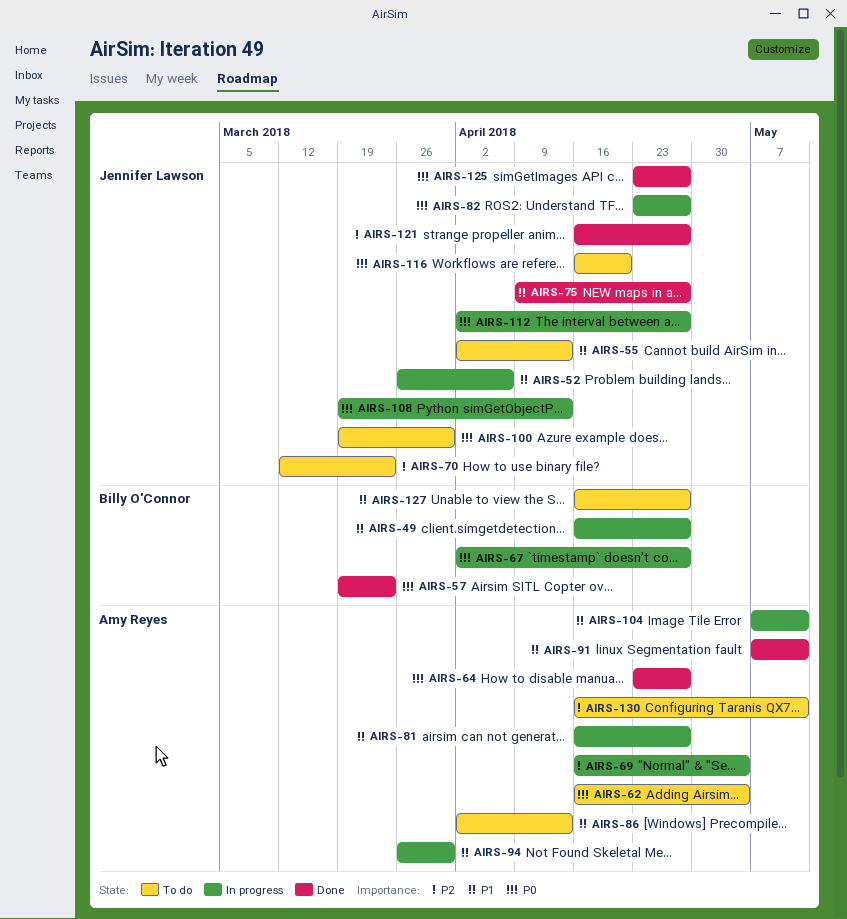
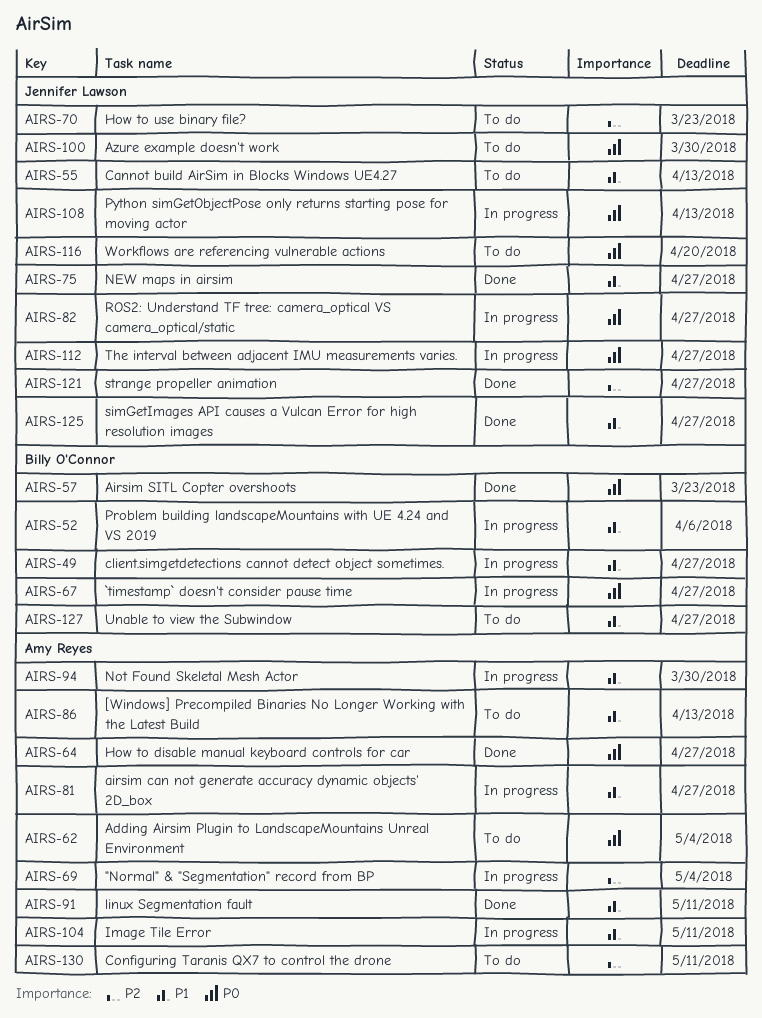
AIRS-52, owner: Jennifer Lawson -> Billy O'Connor
AIRS-125, priority: P0 -> P1

